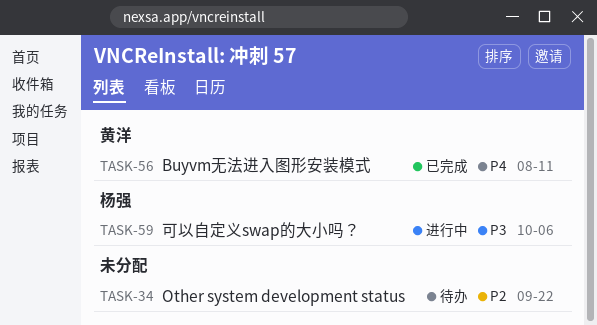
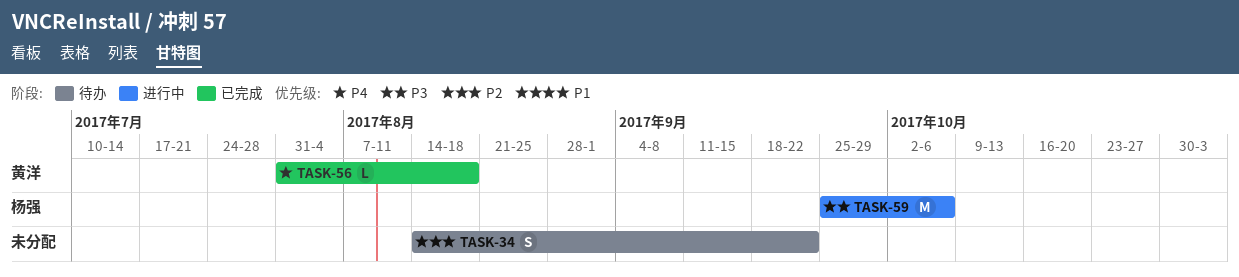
TASK-56, due: Aug 11 -> Aug 18

